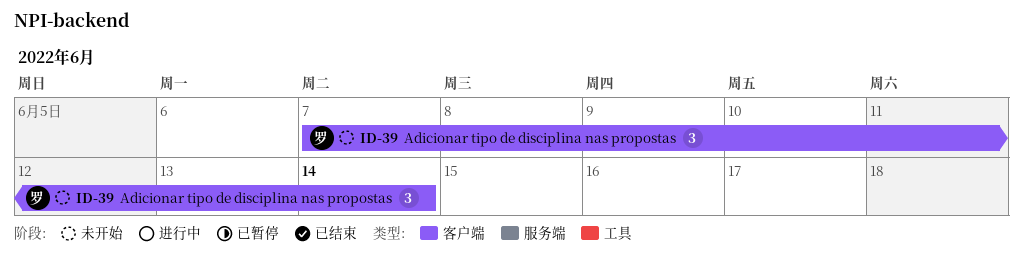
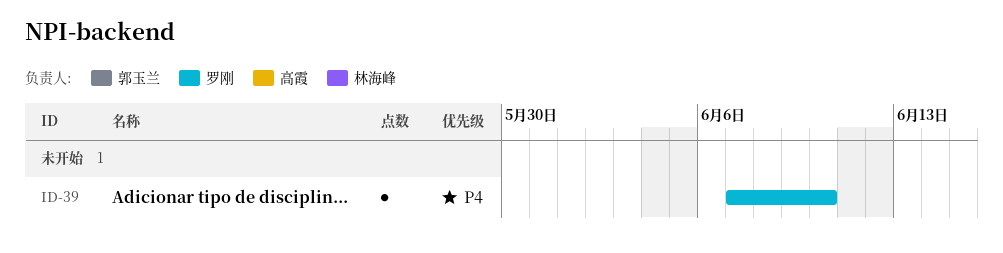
ID-39, estimate: 3 -> 1
ID-39, due: Jun 14 -> Jun 10

